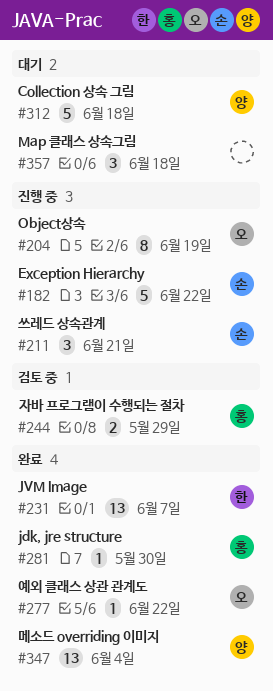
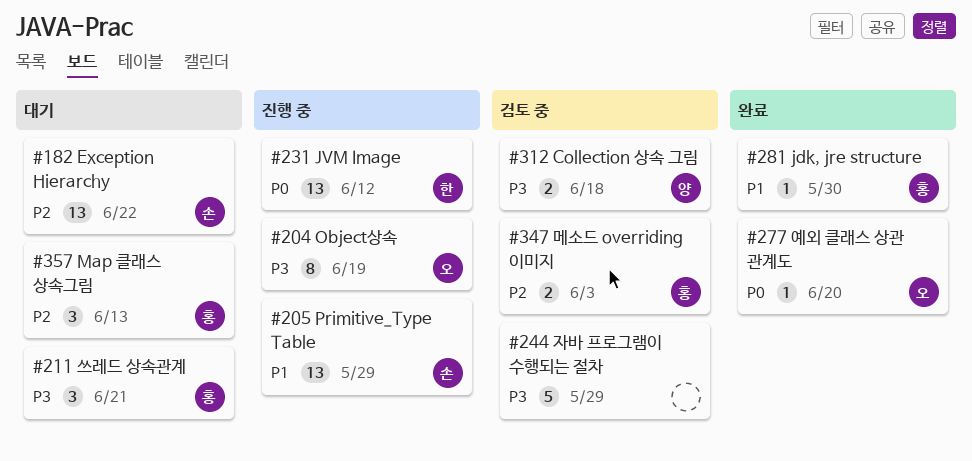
#182, status: 진행 중 -> 대기
#182, estimate: 5 -> 13
#205: none -> present
#211, status: 진행 중 -> 대기
#211, owner: 손 -> 홍
#231, status: 완료 -> 진행 중
#231, due: Jun 7 -> Jun 12
#244, owner: 홍 -> none
#244, estimate: 2 -> 5
#277, due: Jun 22 -> Jun 20
#312, status: 대기 -> 검토 중
#312, estimate: 5 -> 2
#347, status: 완료 -> 검토 중
#347, owner: 양 -> 홍
#347, estimate: 13 -> 2
#347, due: Jun 4 -> Jun 3
#357, owner: none -> 홍
#357, due: Jun 18 -> Jun 13

